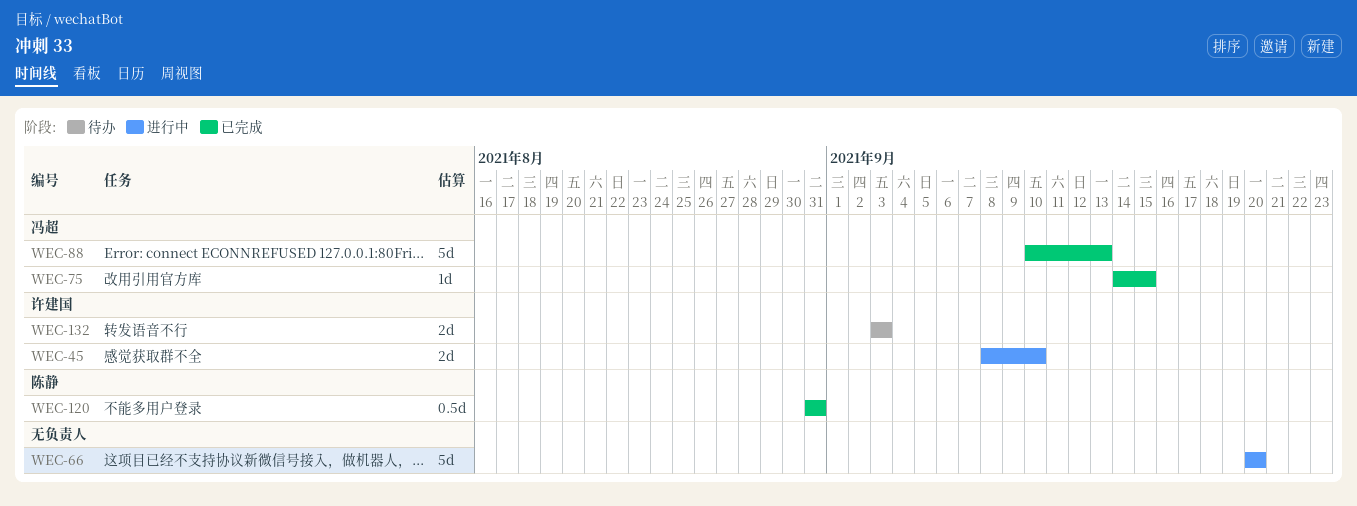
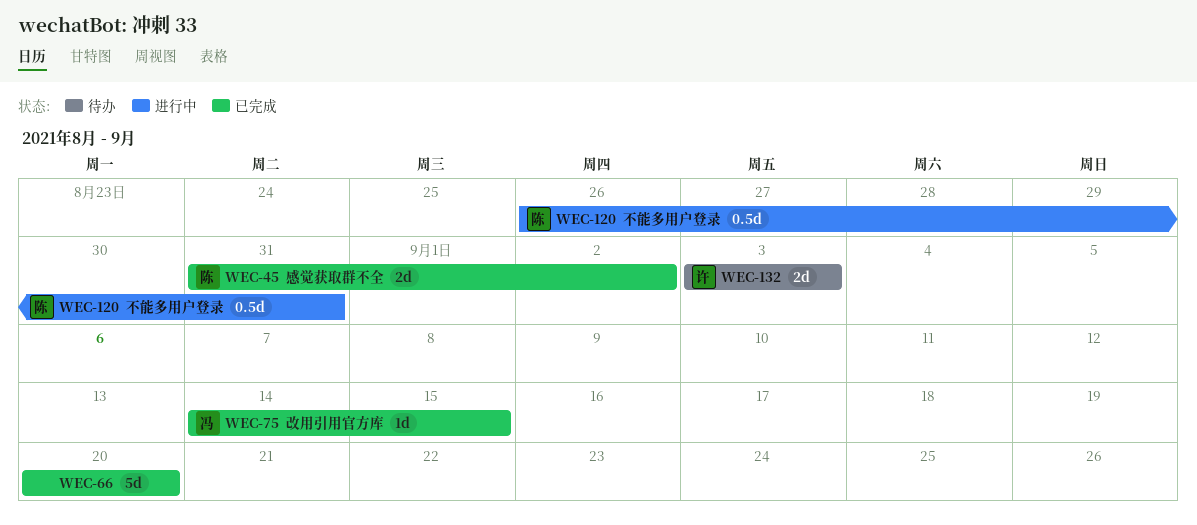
WEC-45, status: 进行中 -> 已完成
WEC-45, owner: 许建国 -> 陈静
WEC-45, start: Sep 8 -> Aug 31
WEC-45, due: Sep 10 -> Sep 2
WEC-66, status: 进行中 -> 已完成
WEC-88: present -> none
WEC-120, status: 已完成 -> 进行中
WEC-120, start: Aug 31 -> Aug 26

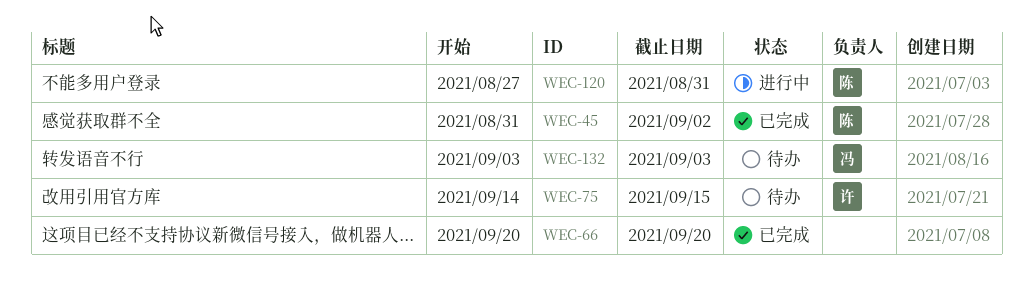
WEC-75, status: 已完成 -> 待办
WEC-75, owner: 冯 -> 许
WEC-120, start: Aug 26 -> Aug 27
WEC-132, owner: 许 -> 冯

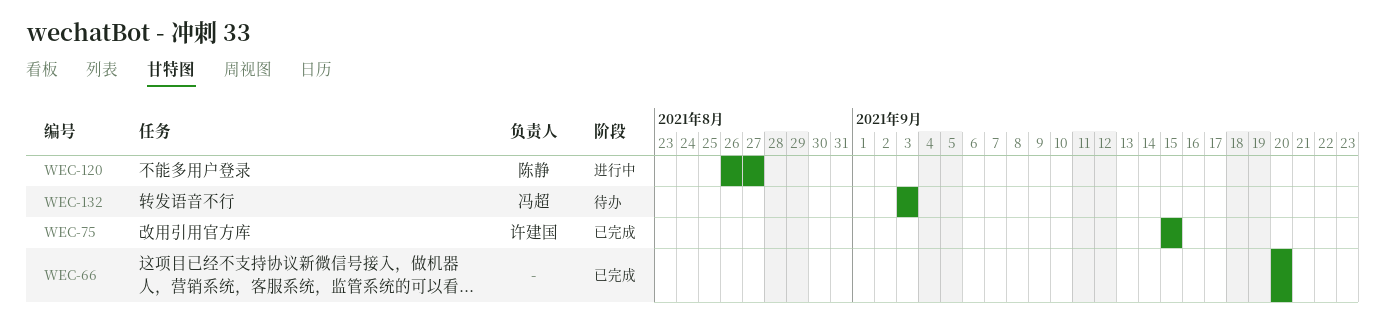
WEC-45: present -> none
WEC-75, status: 待办 -> 已完成
WEC-75, start: Sep 14 -> Sep 15
WEC-120, start: Aug 27 -> Aug 26
WEC-120, due: Aug 31 -> Aug 27

